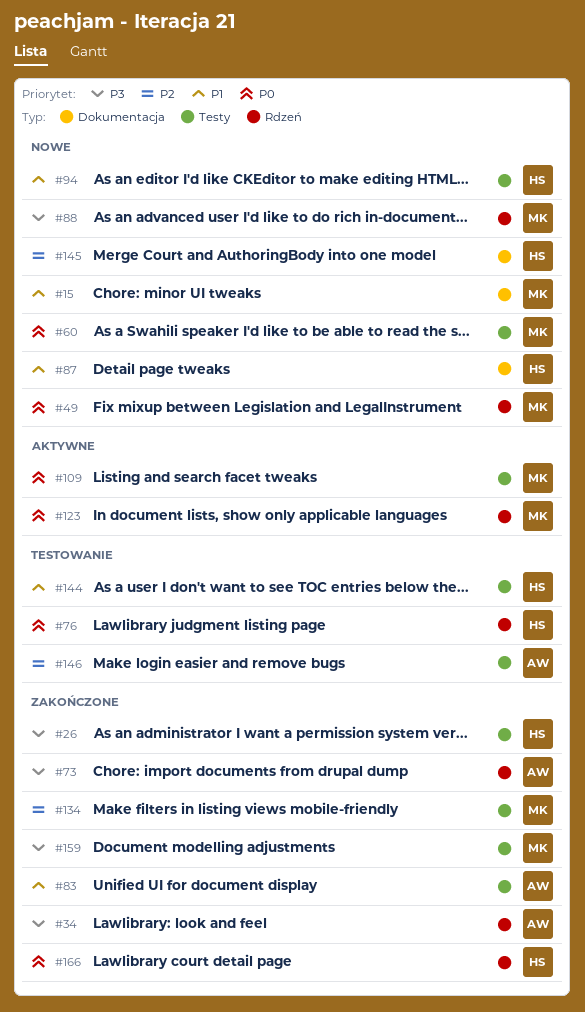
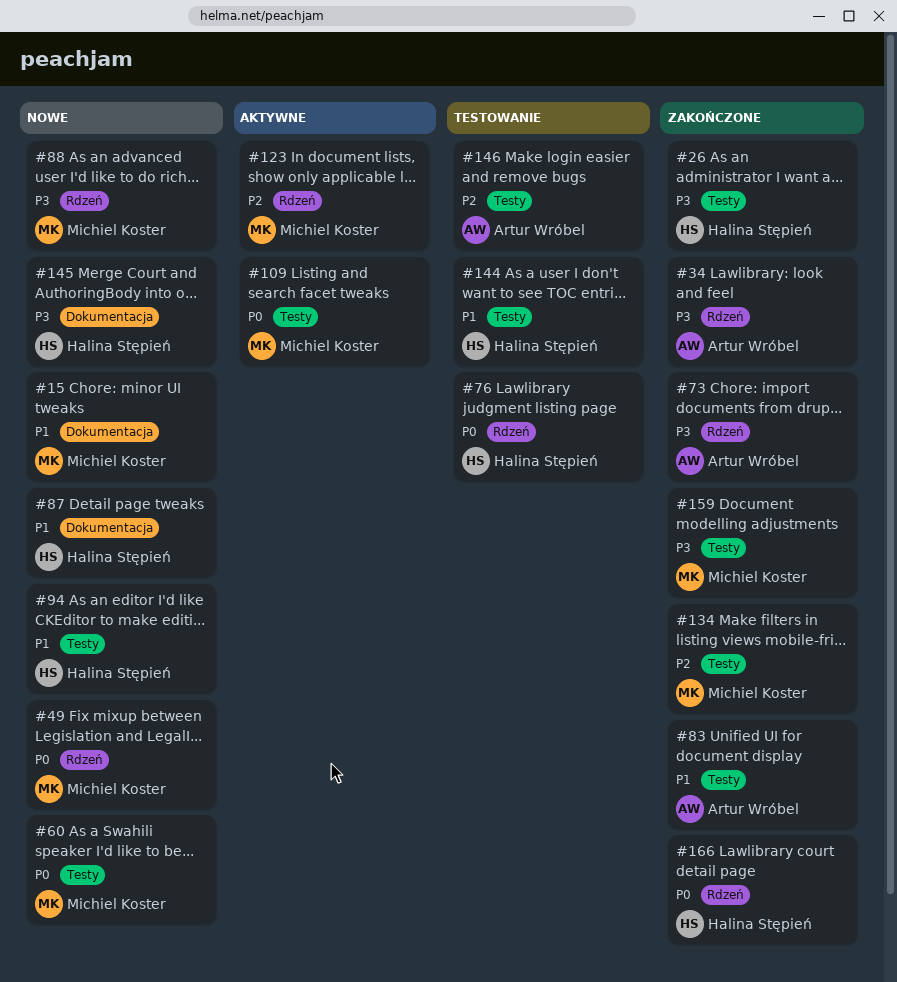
#123, priority: P0 -> P2
#145, priority: P2 -> P3

